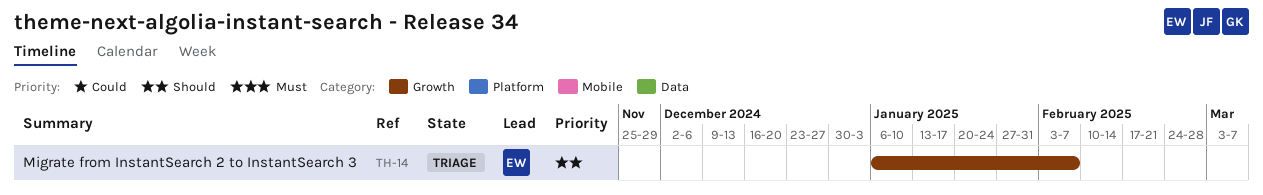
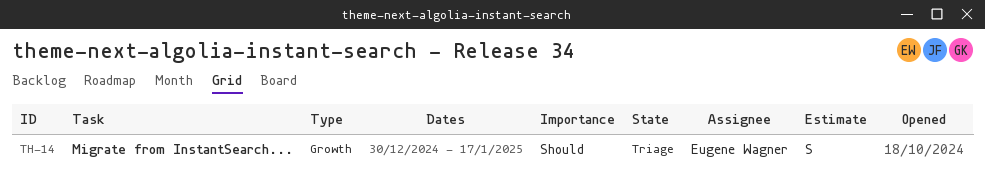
TH-14, start: Jan 6 -> Dec 30
TH-14, due: Feb 7 -> Jan 17

